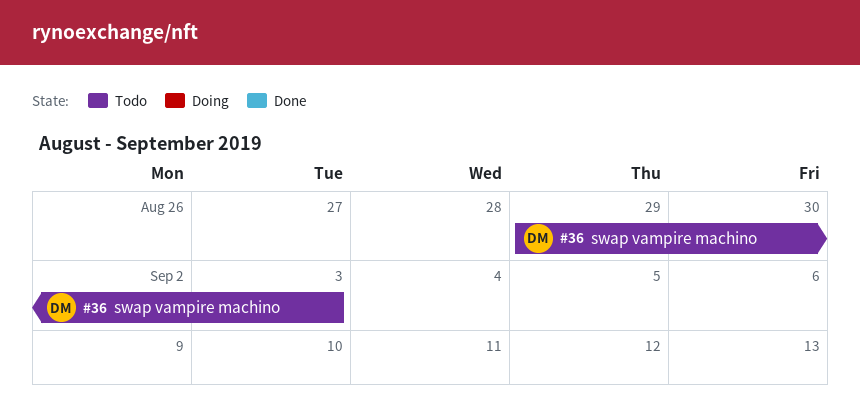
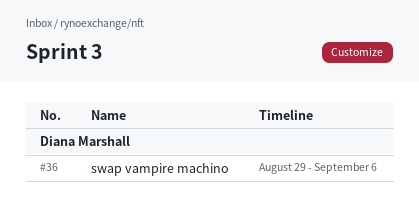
#36, due: Sep 3 -> Sep 6

